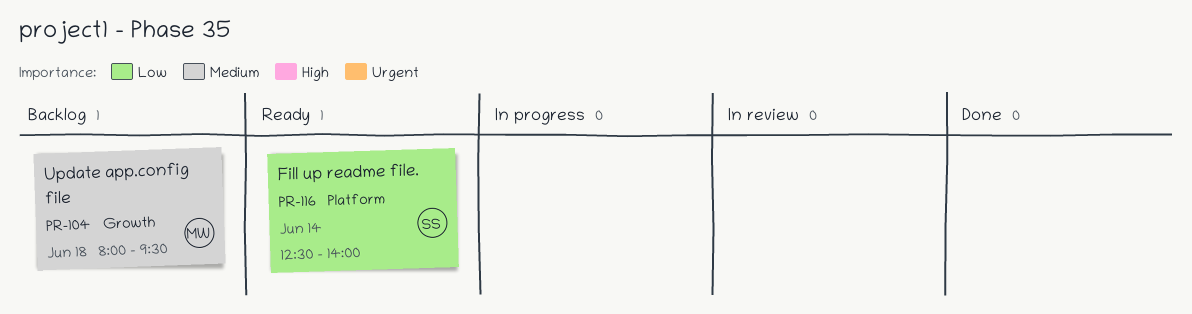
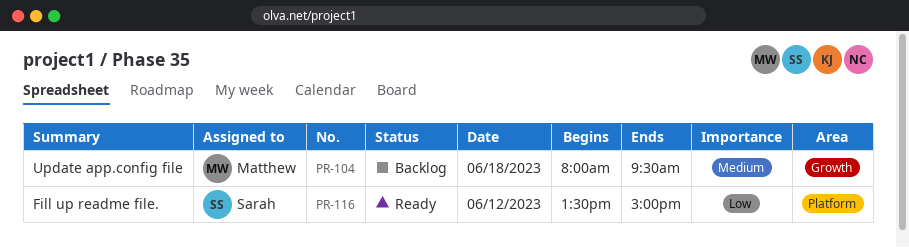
PR-116, day: Jun 14 -> Jun 12
PR-116, begins: 12:30 -> 13:30
PR-116, ends: 14:00 -> 15:00

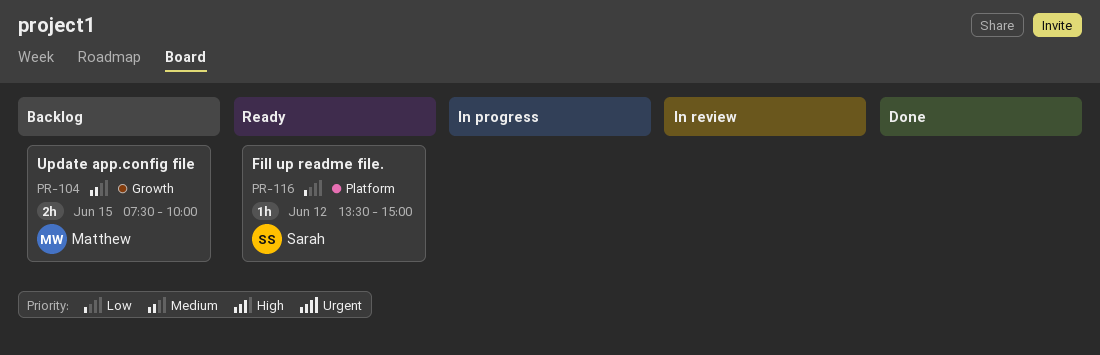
PR-104, day: Jun 18 -> Jun 15
PR-104, begins: 08:00 -> 07:30
PR-104, ends: 09:30 -> 10:00

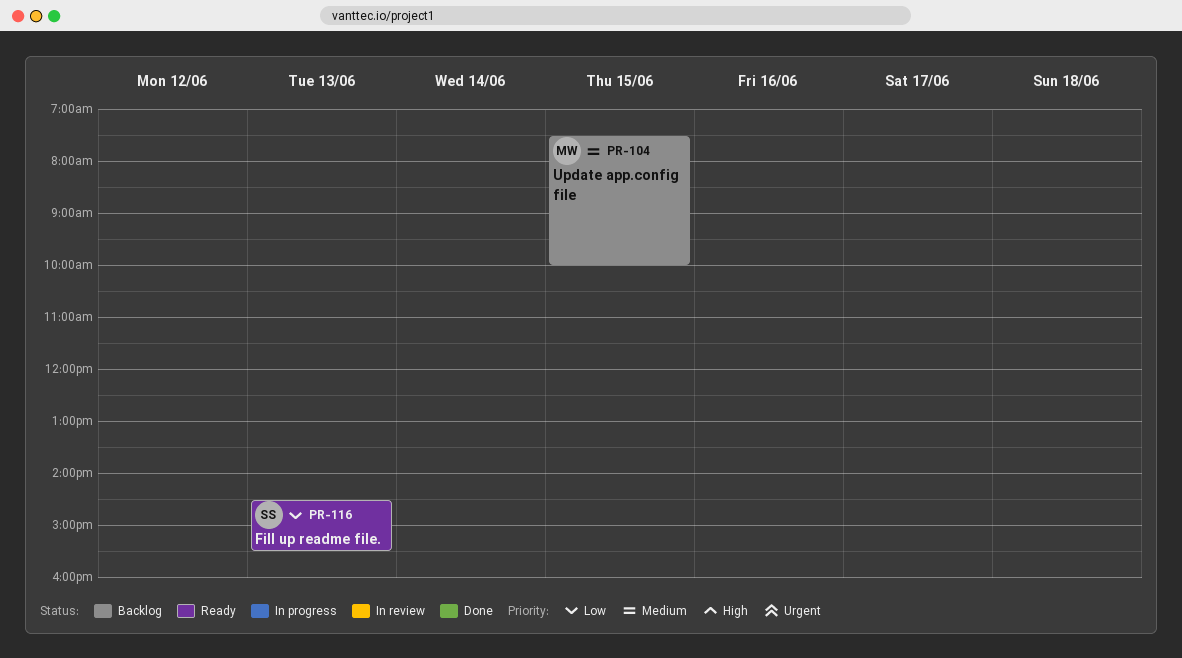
PR-116, day: Jun 12 -> Jun 13
PR-116, begins: 13:30 -> 14:30
PR-116, ends: 15:00 -> 15:30

